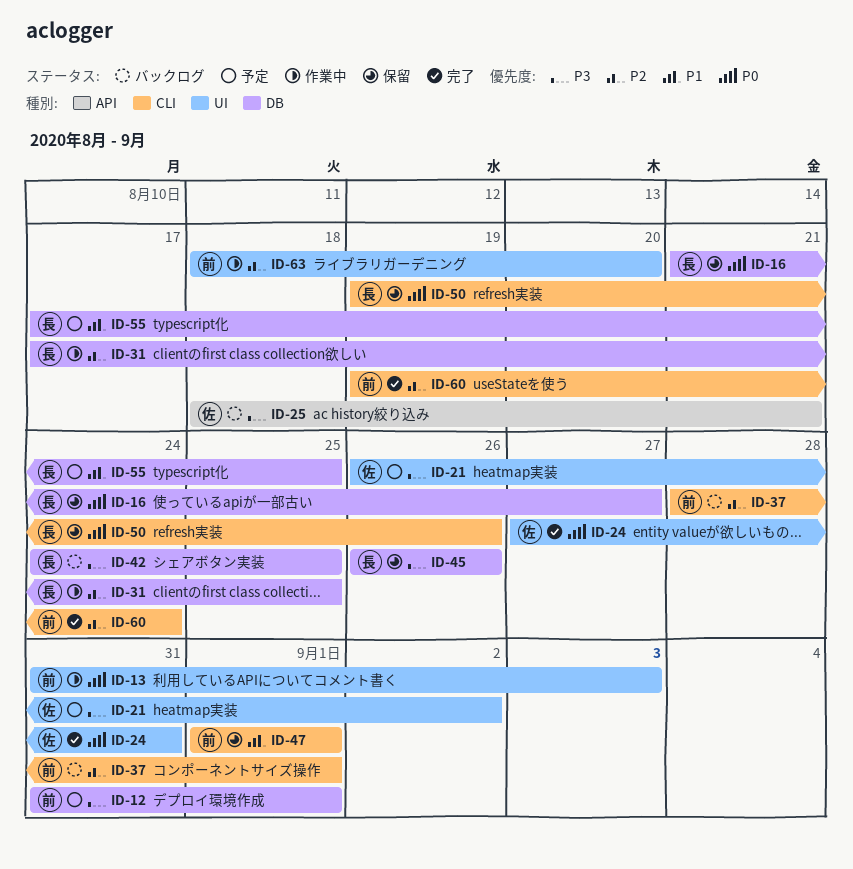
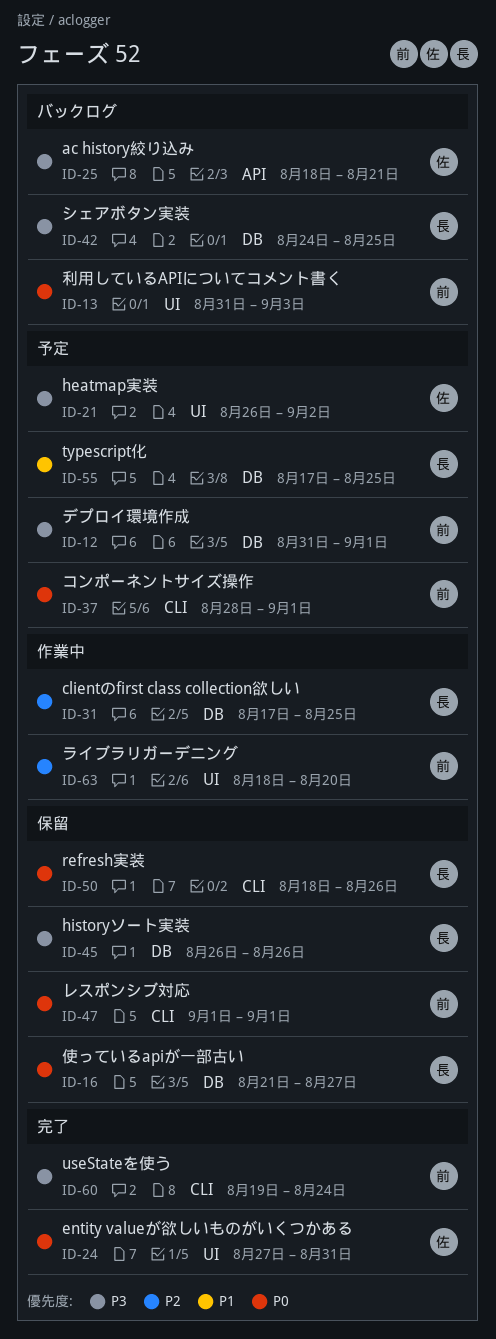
ID-13, status: 作業中 -> バックログ
ID-37, status: バックログ -> 予定
ID-37, priority: P2 -> P0
ID-47, priority: P1 -> P0
ID-50, start: Aug 19 -> Aug 18
ID-60, priority: P2 -> P3

